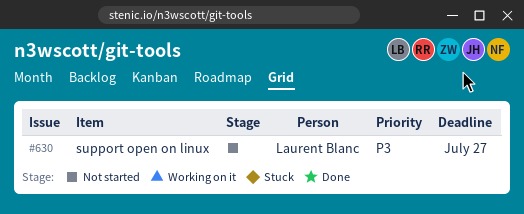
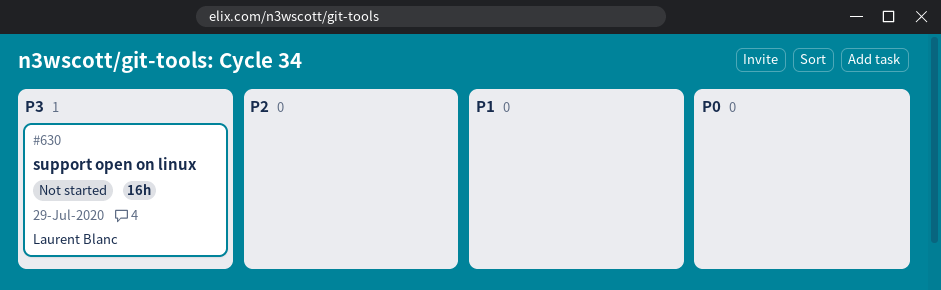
#630, due: Jul 27 -> Jul 29

